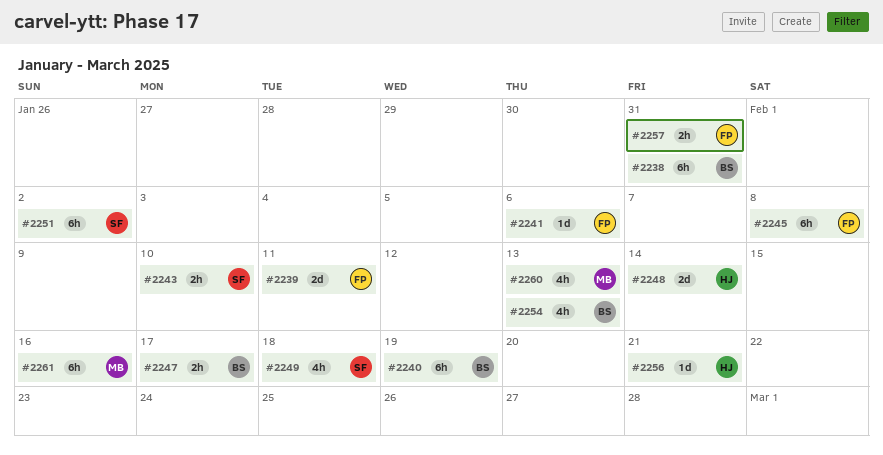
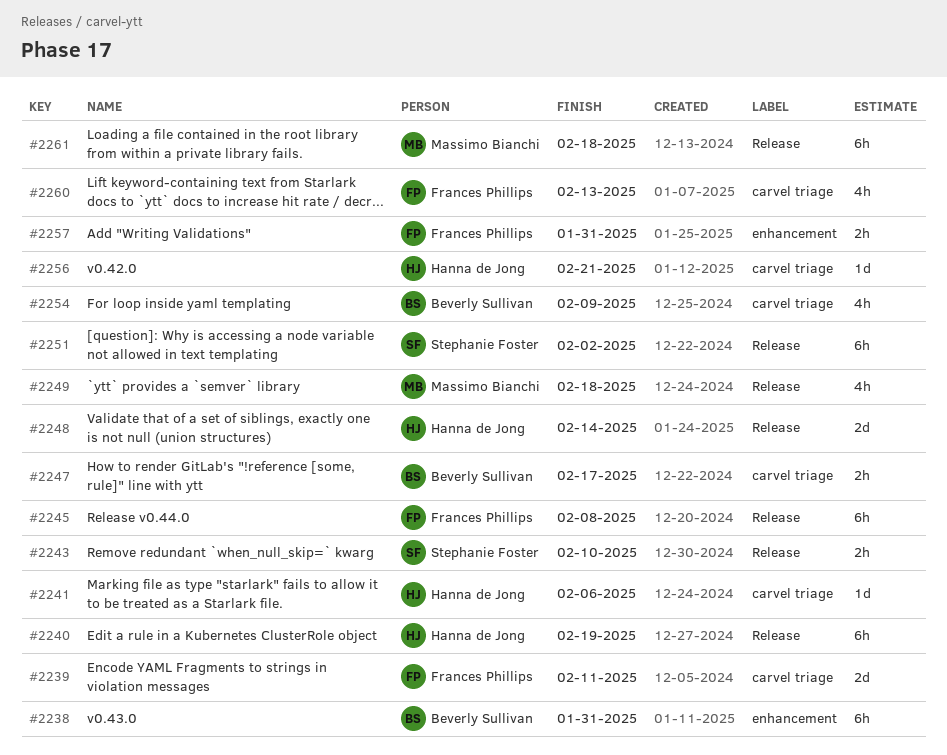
#2240, owner: Beverly Sullivan -> Hanna de Jong
#2241, owner: Frances Phillips -> Hanna de Jong
#2249, owner: Stephanie Foster -> Massimo Bianchi
#2254, due: Feb 13 -> Feb 9
#2260, owner: Massimo Bianchi -> Frances Phillips
#2261, due: Feb 16 -> Feb 18

